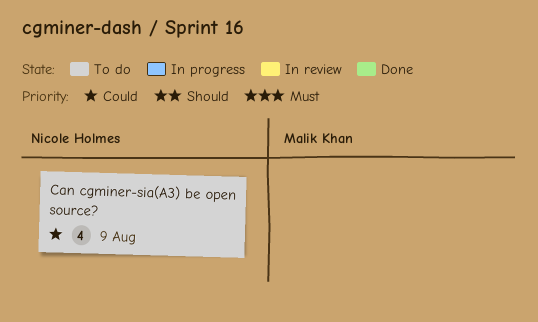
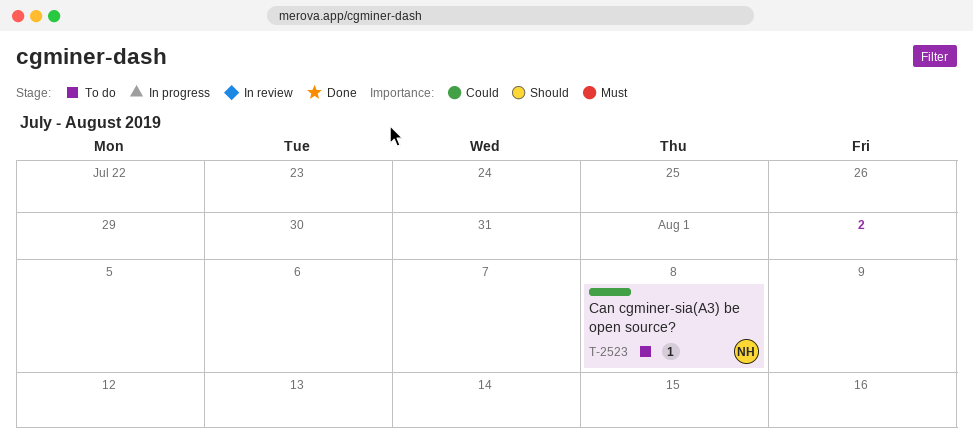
Can cgminer-sia(A3) be open source?, estimate: 4 -> 1
Can cgminer-sia(A3) be open source?, due: Aug 9 -> Aug 8

